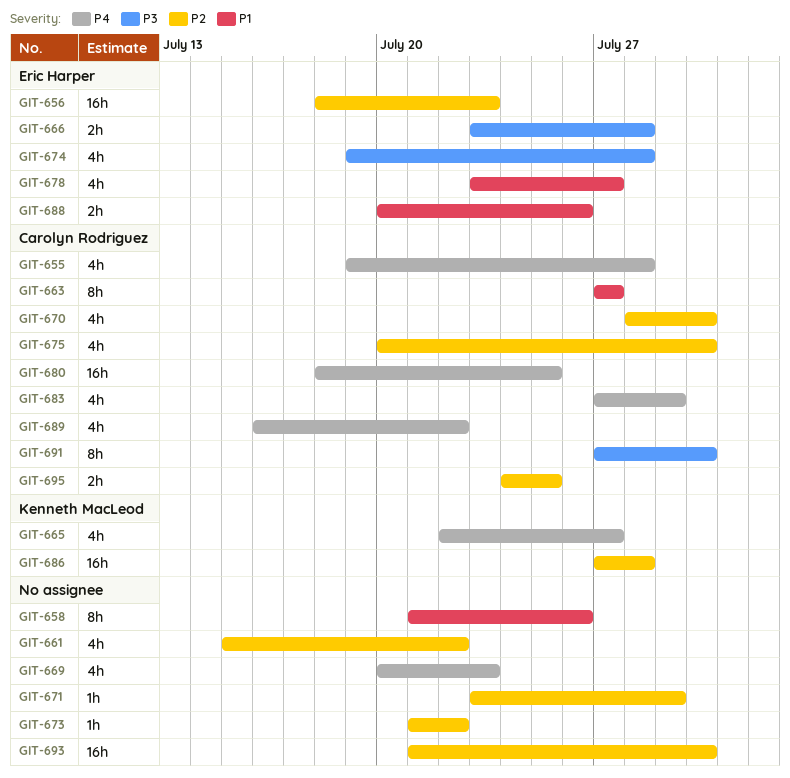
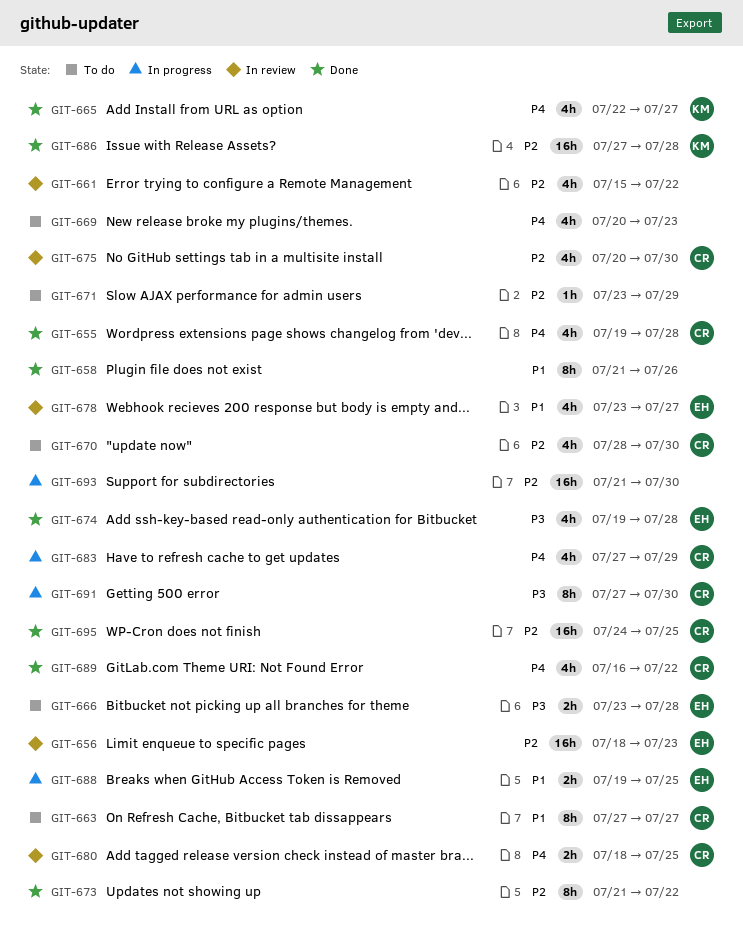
GIT-673, estimate: 1h -> 8h
GIT-680, estimate: 16h -> 2h
GIT-688, start: Jul 20 -> Jul 19
GIT-688, due: Jul 26 -> Jul 25
GIT-695, estimate: 2h -> 16h

